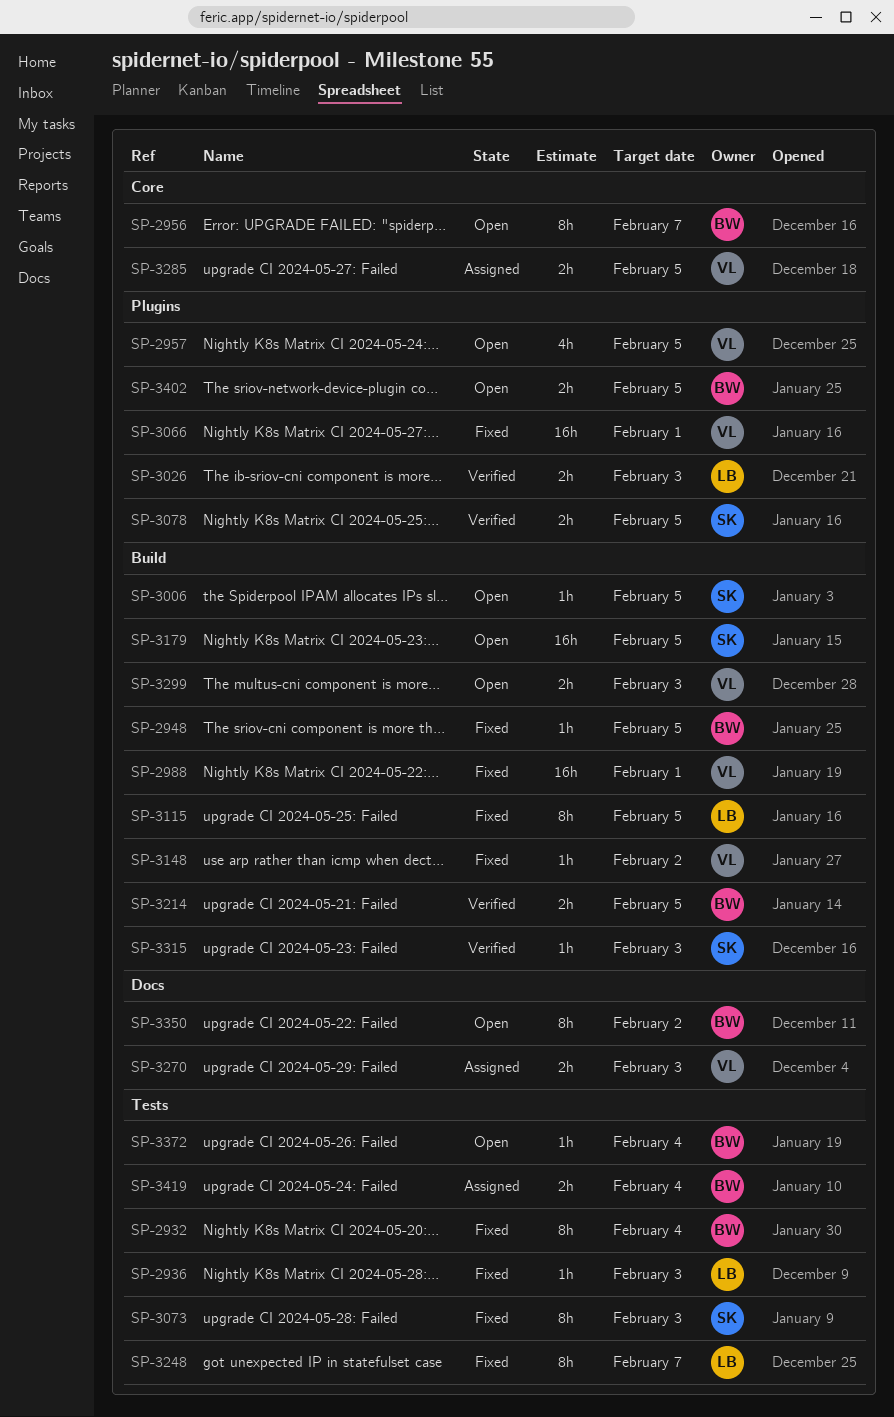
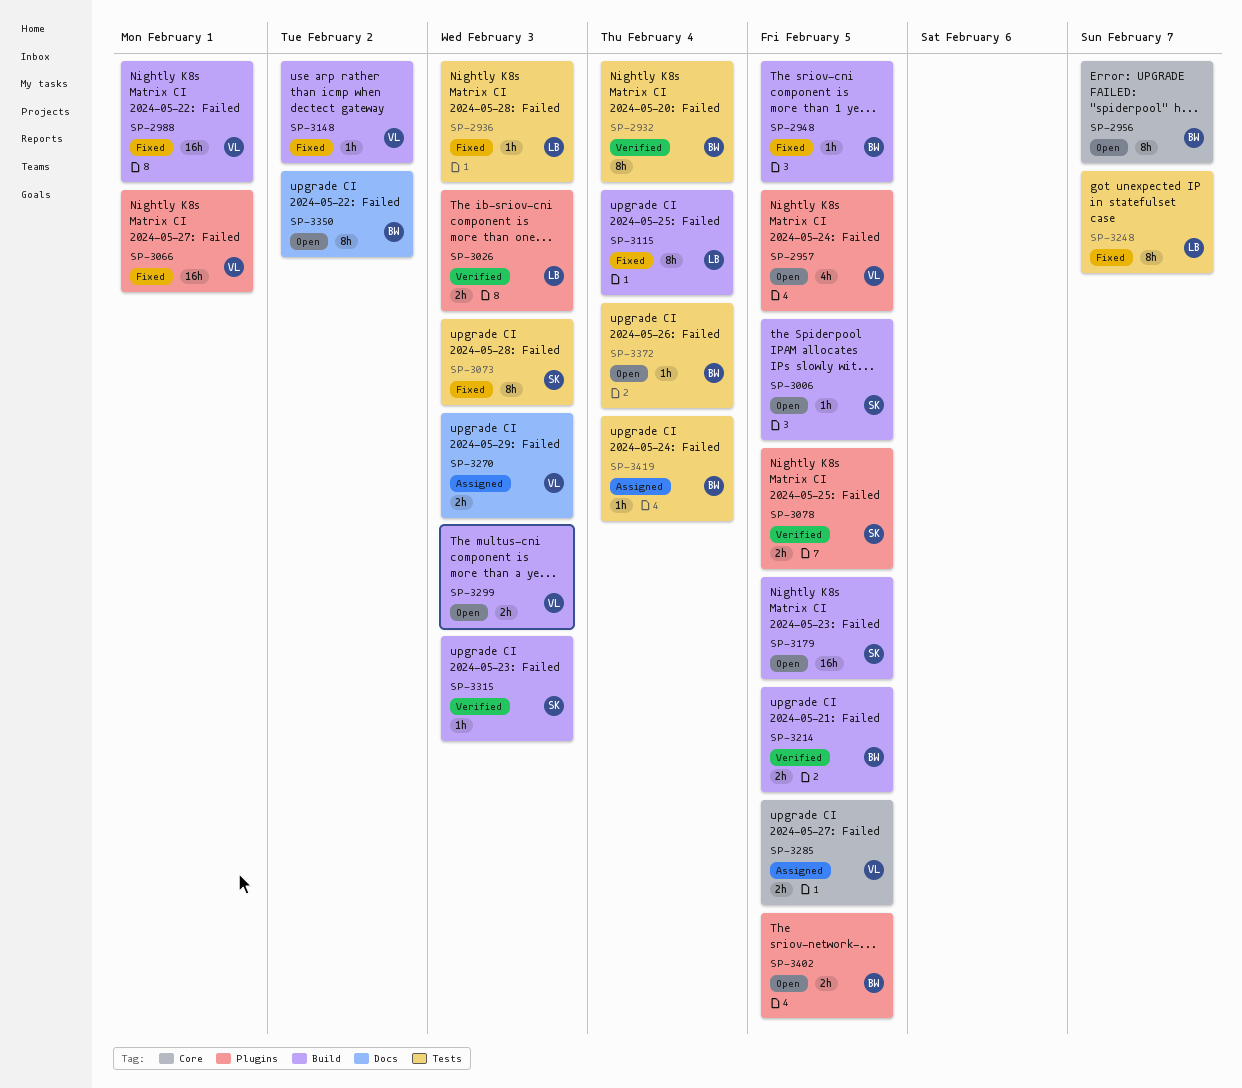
SP-2932, status: Fixed -> Verified
SP-3115, due: Feb 5 -> Feb 4
SP-3419, estimate: 2h -> 1h

